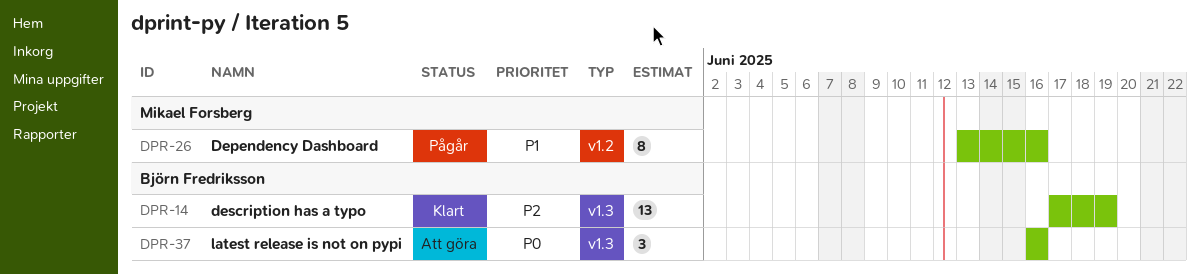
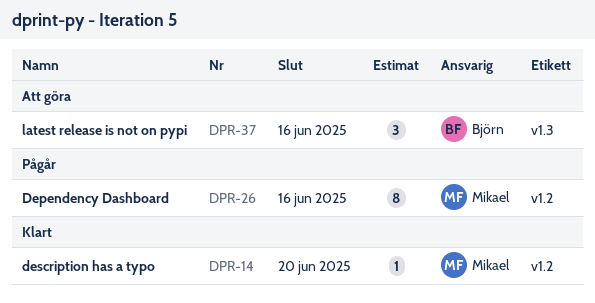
DPR-14, owner: Björn Fredriksson -> Mikael Forsberg
DPR-14, label: v1.3 -> v1.2
DPR-14, estimate: 13 -> 1
DPR-14, due: Jun 19 -> Jun 20

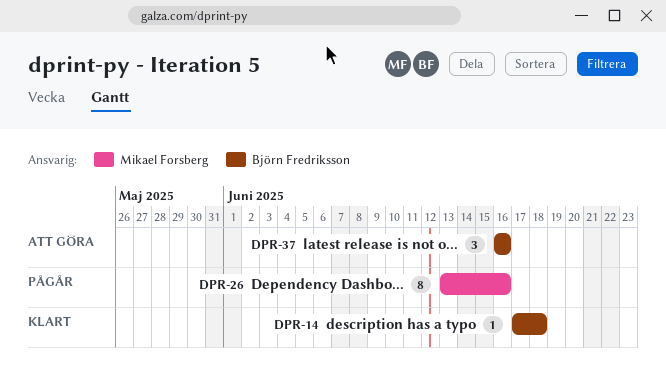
DPR-14, owner: Mikael Forsberg -> Björn Fredriksson
DPR-14, due: Jun 20 -> Jun 18

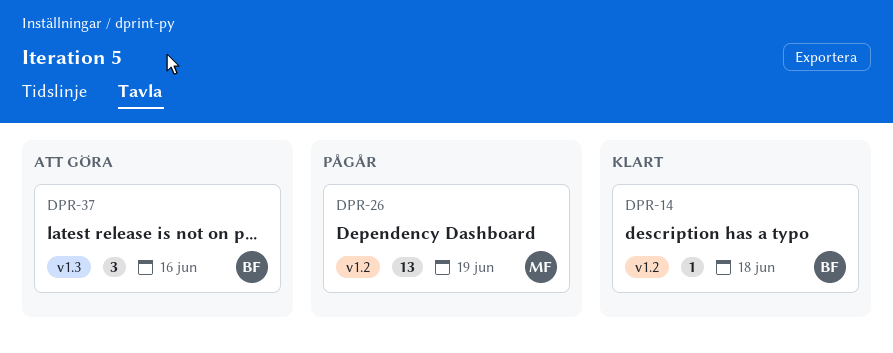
DPR-26, estimate: 8 -> 13
DPR-26, due: Jun 16 -> Jun 19

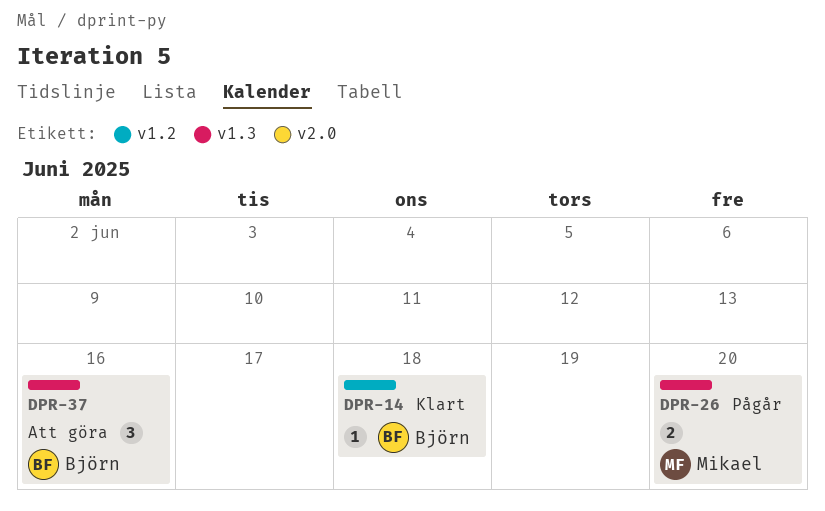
DPR-26, label: v1.2 -> v1.3
DPR-26, estimate: 13 -> 2
DPR-26, due: Jun 19 -> Jun 20

